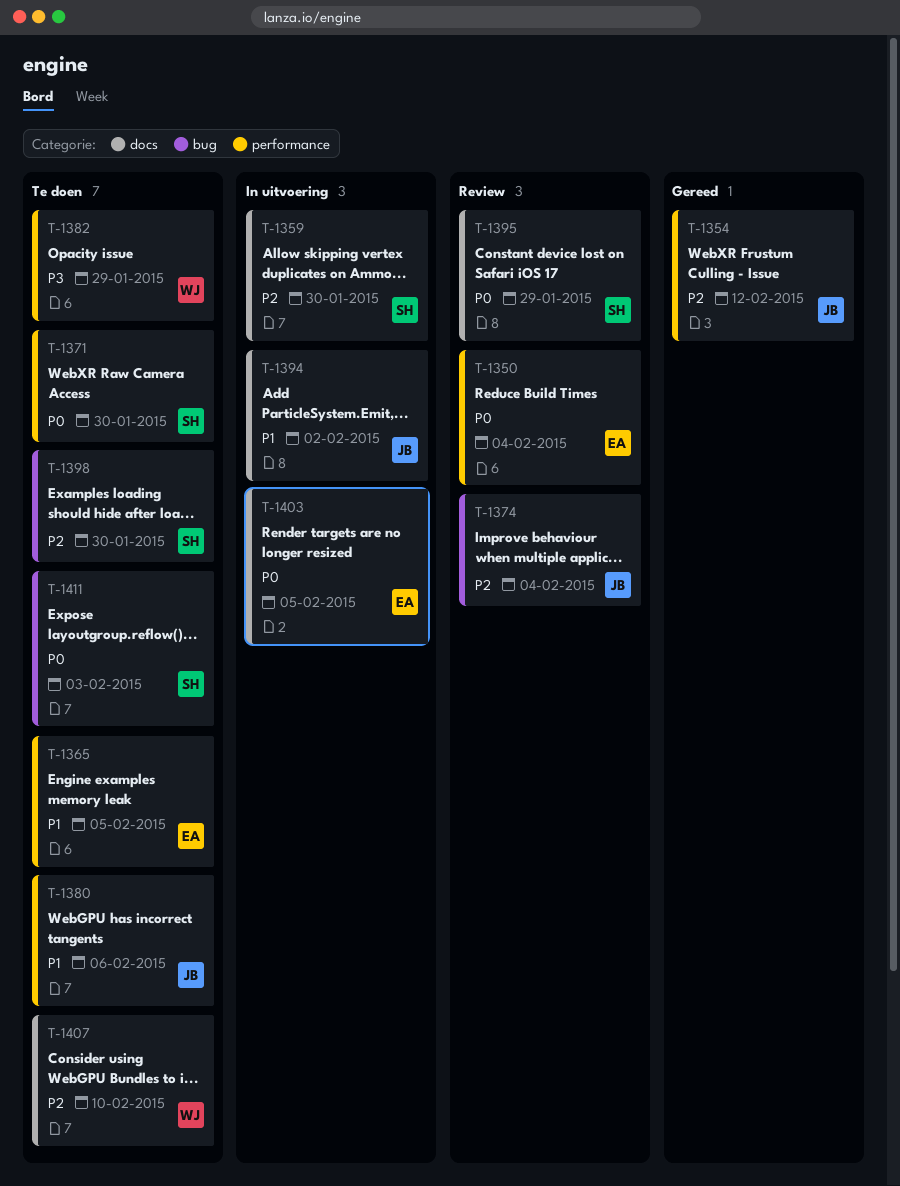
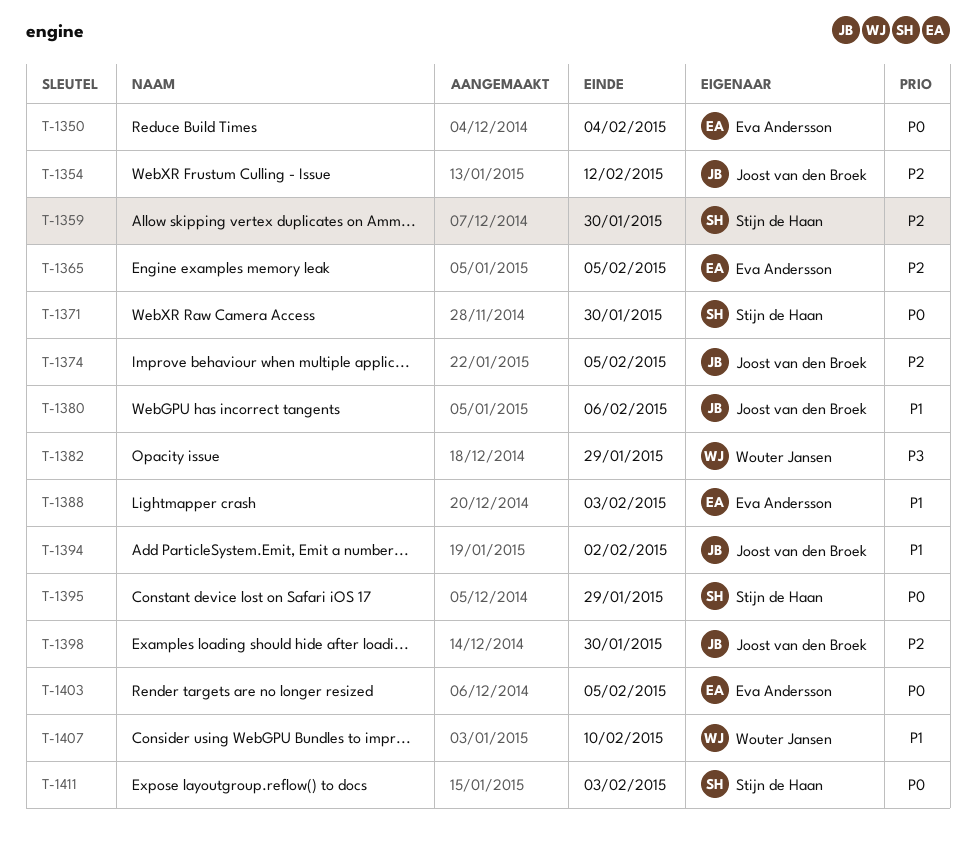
T-1365, priority: P1 -> P2
T-1374, due: Feb 4 -> Feb 5
T-1388: none -> present
T-1398, owner: Stijn de Haan -> Joost van den Broek
T-1407, priority: P2 -> P1

